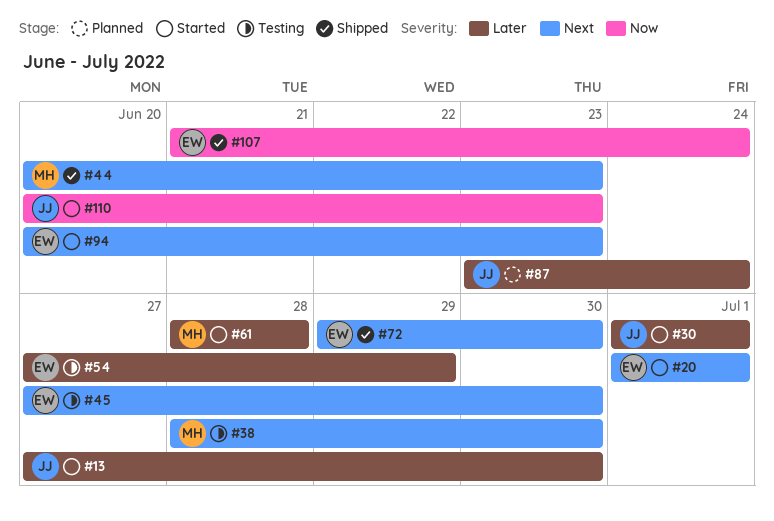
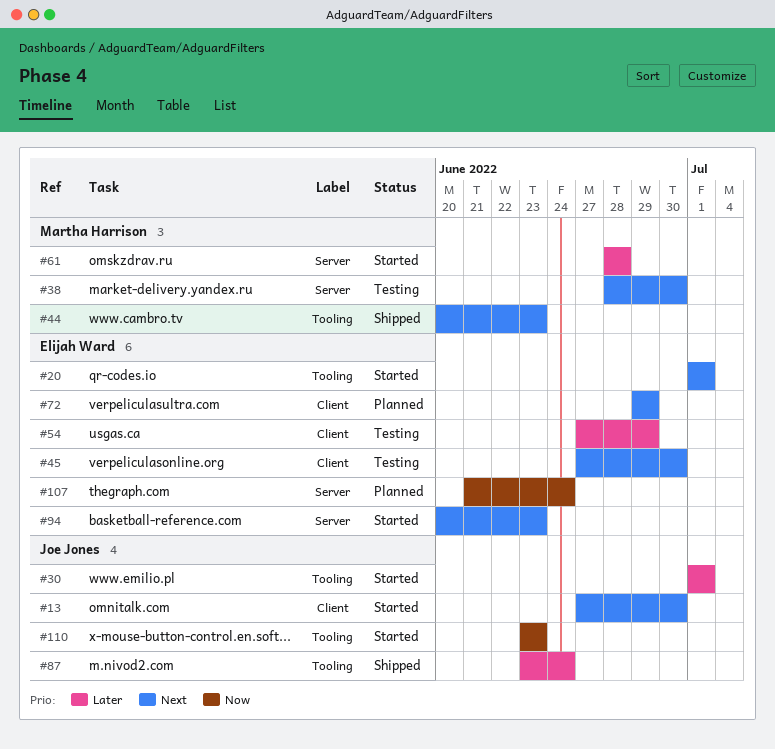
#13, priority: Later -> Next
#72, status: Shipped -> Planned
#72, due: Jun 30 -> Jun 29
#87, status: Planned -> Shipped
#107, status: Shipped -> Planned
#110, start: Jun 20 -> Jun 23

